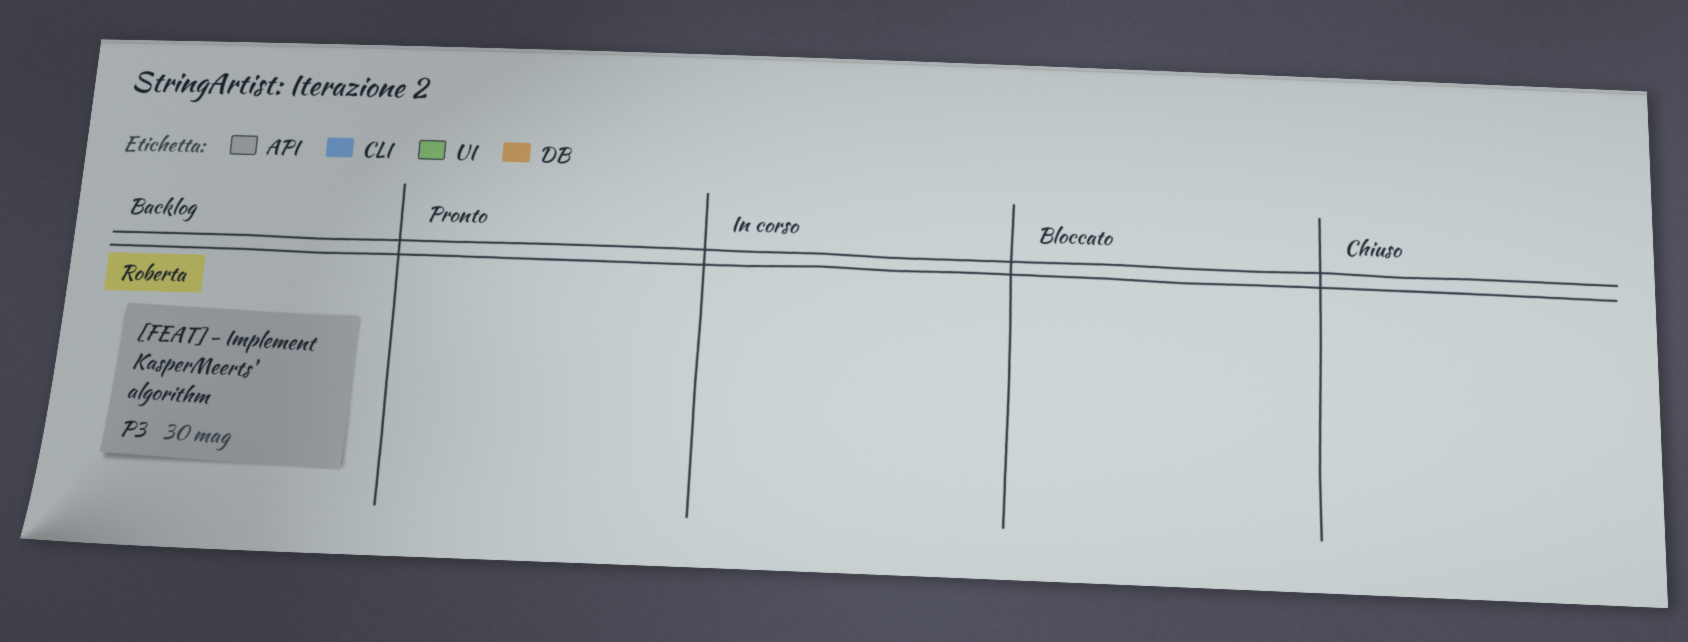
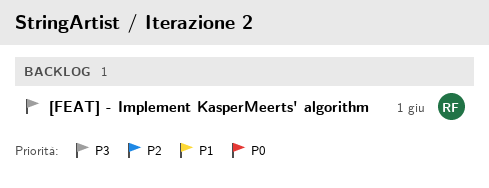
[FEAT] - Implement KasperMeerts' algorithm, due: May 30 -> Jun 1

